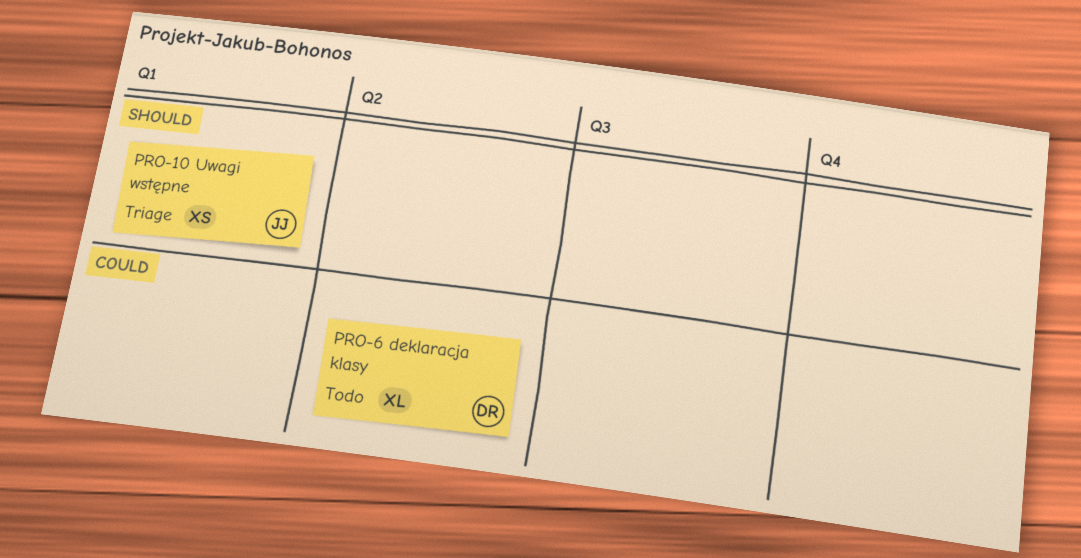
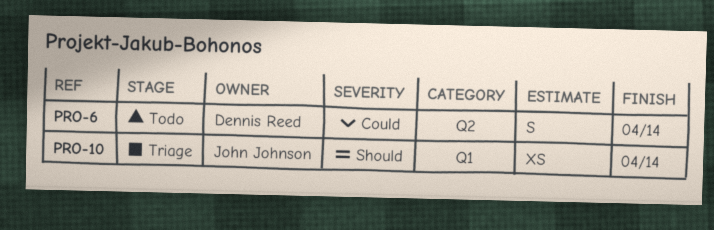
PRO-6, estimate: XL -> S

